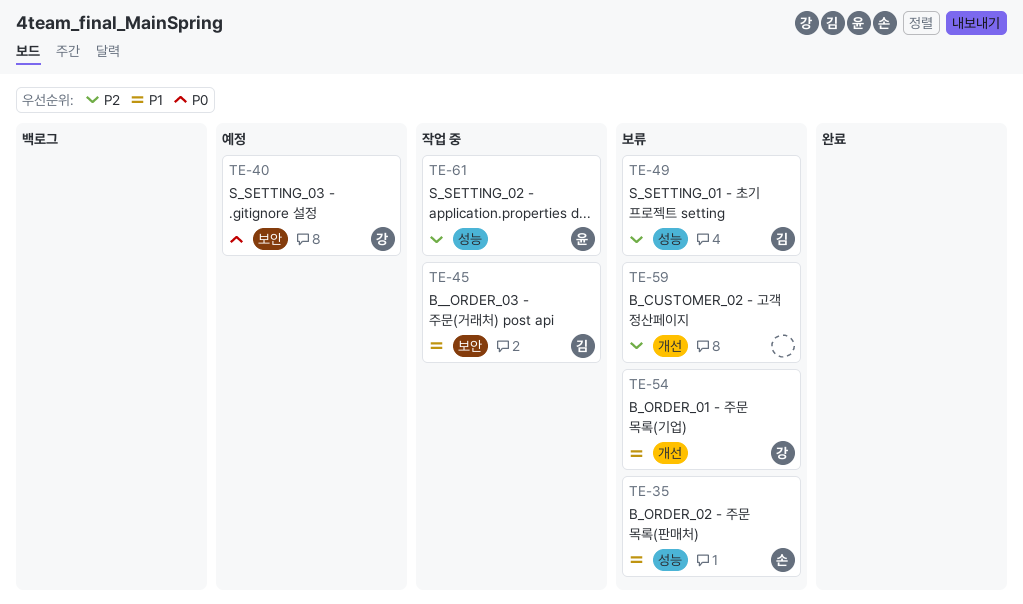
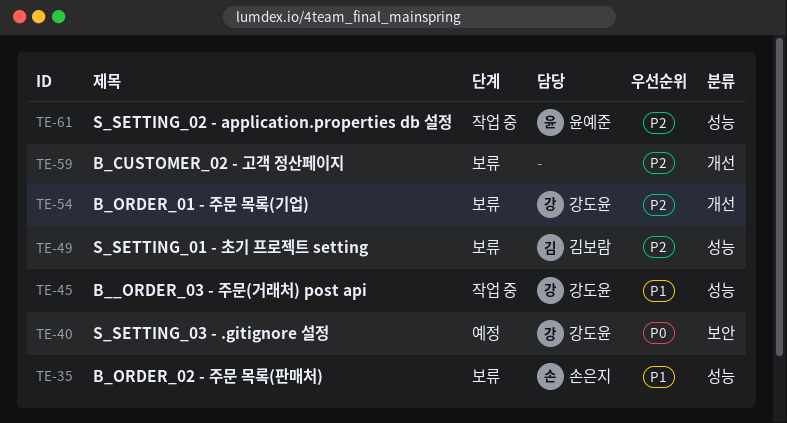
TE-45, owner: 김보람 -> 강도윤
TE-45, label: 보안 -> 성능
TE-54, priority: P1 -> P2

